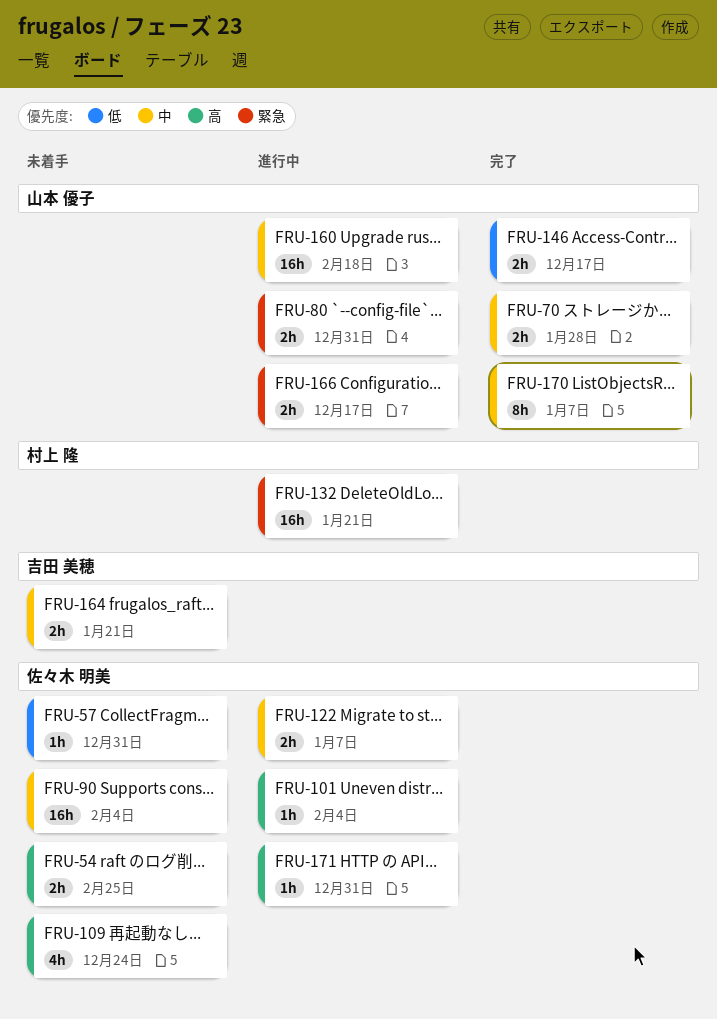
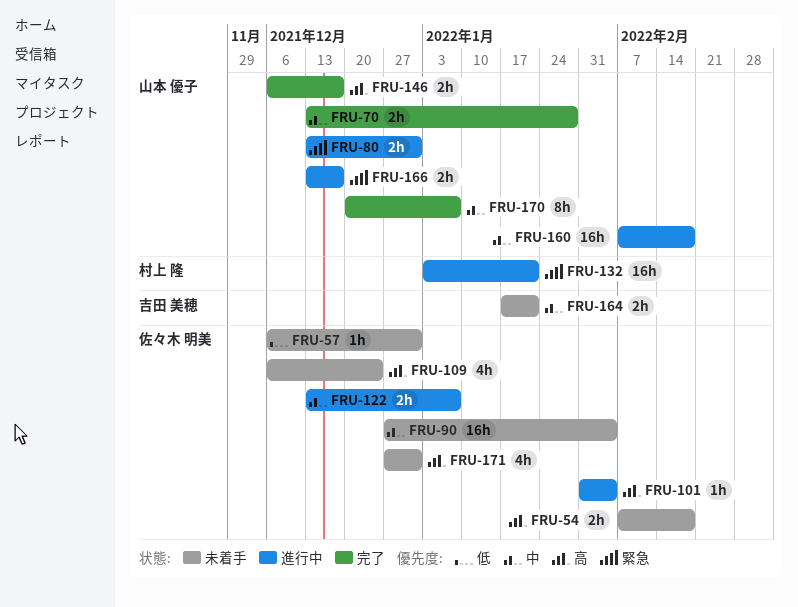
FRU-54, due: Feb 25 -> Feb 18
FRU-146, priority: 低 -> 高
FRU-171, status: 進行中 -> 未着手
FRU-171, estimate: 1h -> 4h

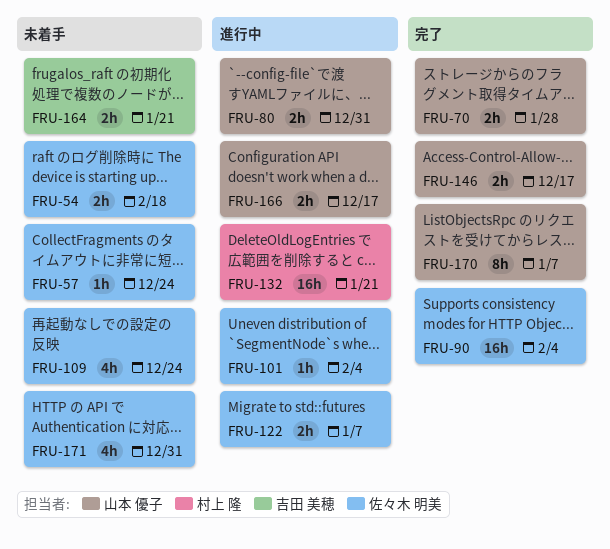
FRU-57, due: Dec 31 -> Dec 24
FRU-90, status: 未着手 -> 完了
FRU-160: present -> none

